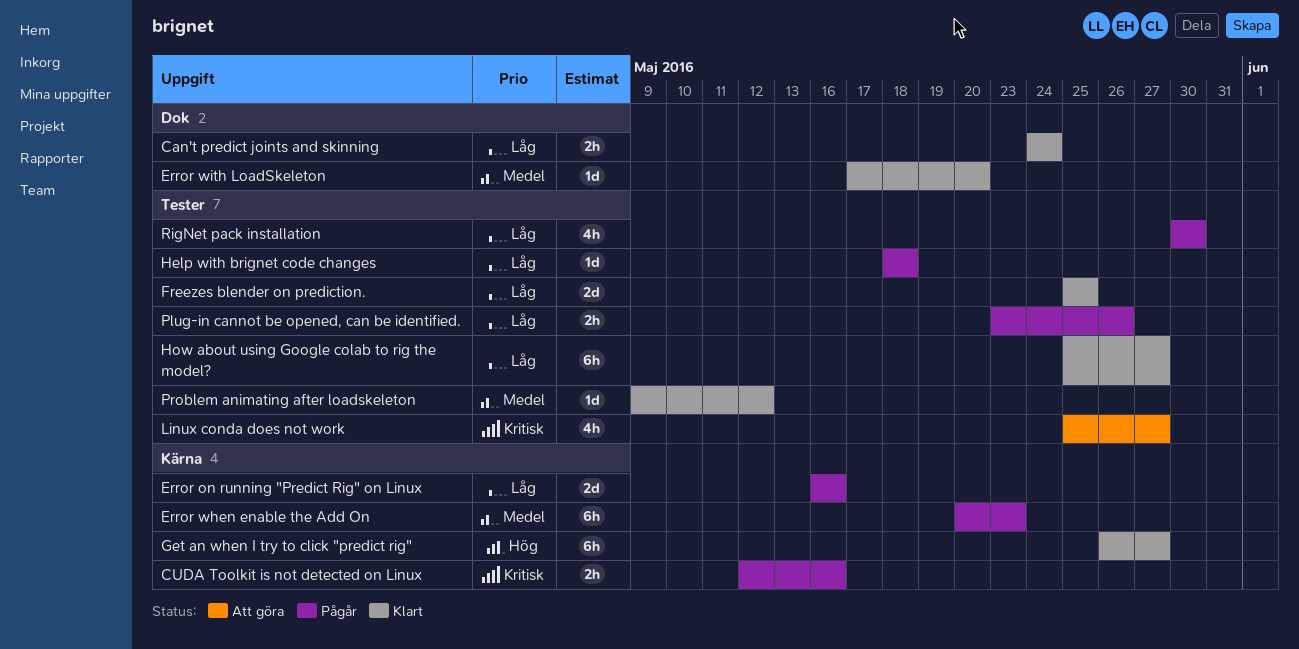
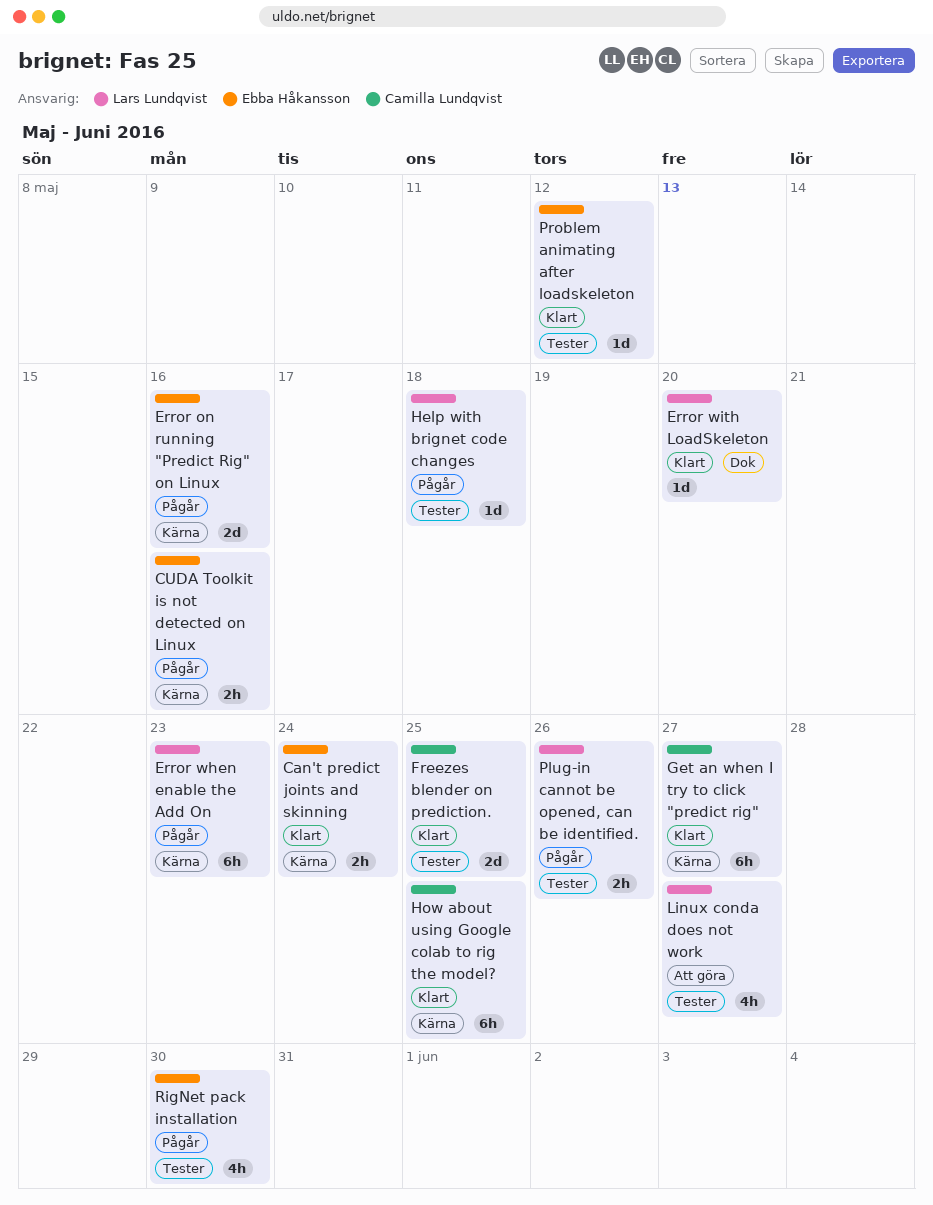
Can't predict joints and skinning, label: Dok -> Kärna
How about using Google colab to rig the model?, label: Tester -> Kärna
How about using Google colab to rig the model?, due: May 27 -> May 25

